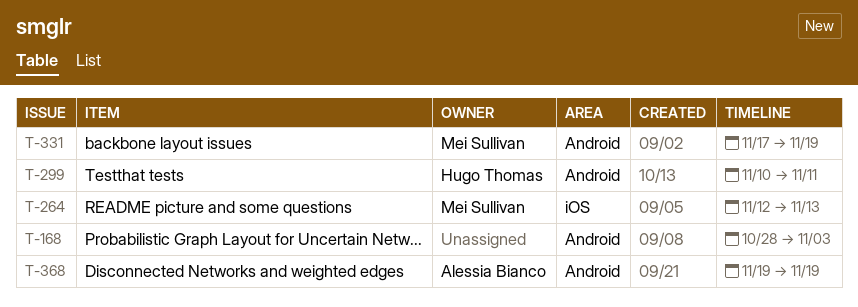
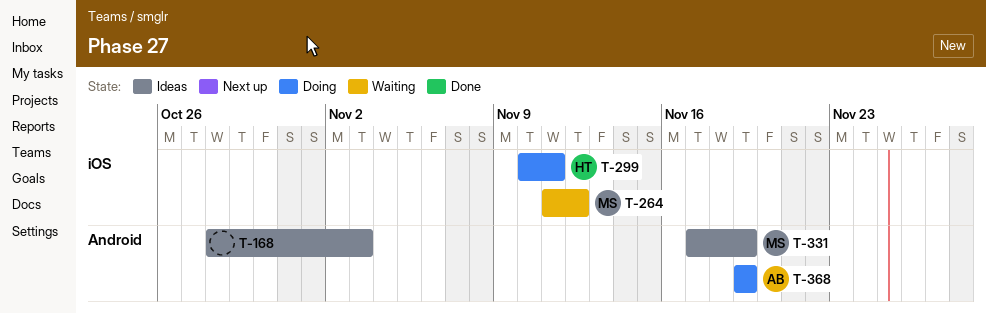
T-264, start: Nov 12 -> Nov 11
T-264, due: Nov 13 -> Nov 12
T-299, label: Android -> iOS

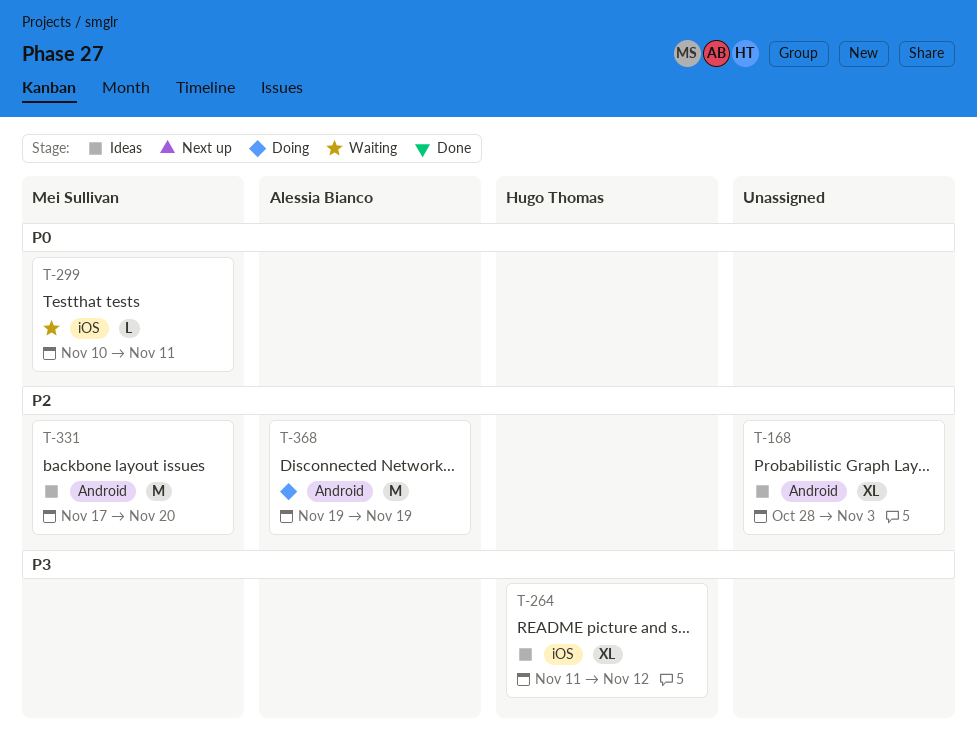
T-264, status: Waiting -> Ideas
T-264, owner: Mei Sullivan -> Hugo Thomas
T-299, status: Doing -> Waiting
T-299, owner: Hugo Thomas -> Mei Sullivan
T-331, due: Nov 19 -> Nov 20

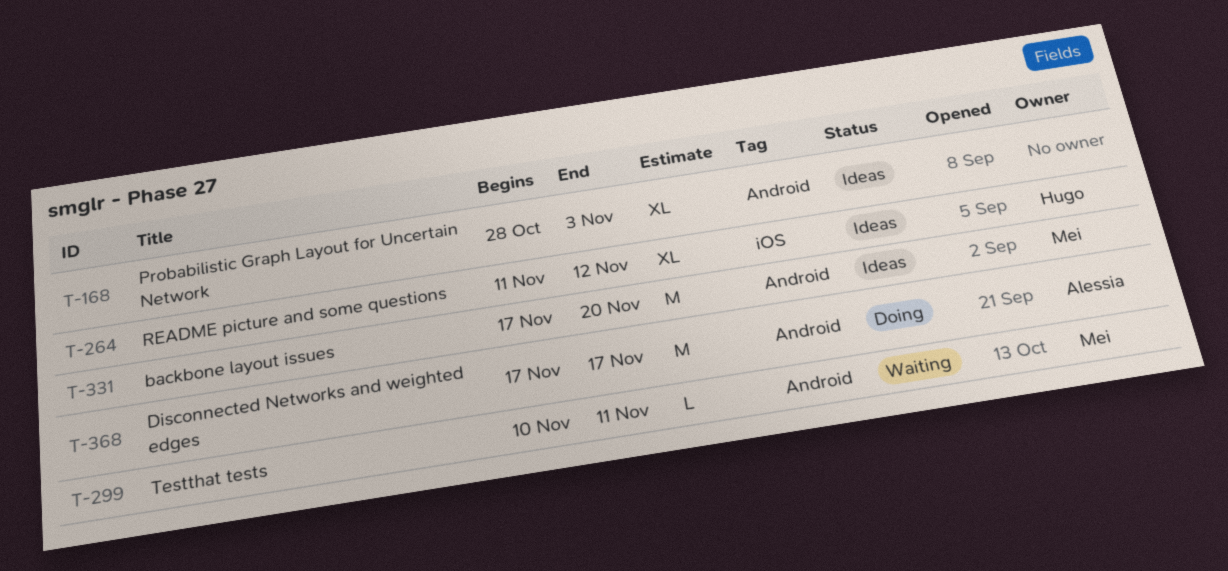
T-299, label: iOS -> Android
T-368, start: Nov 19 -> Nov 17
T-368, due: Nov 19 -> Nov 17

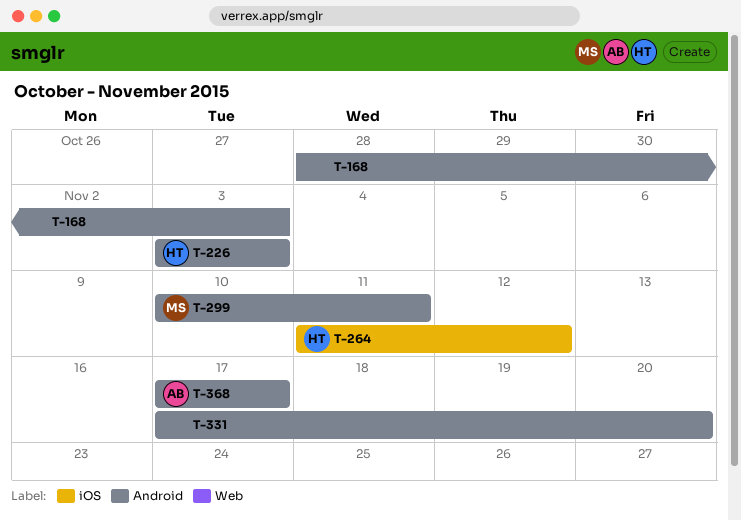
T-226: none -> present
T-331, owner: Mei -> none

